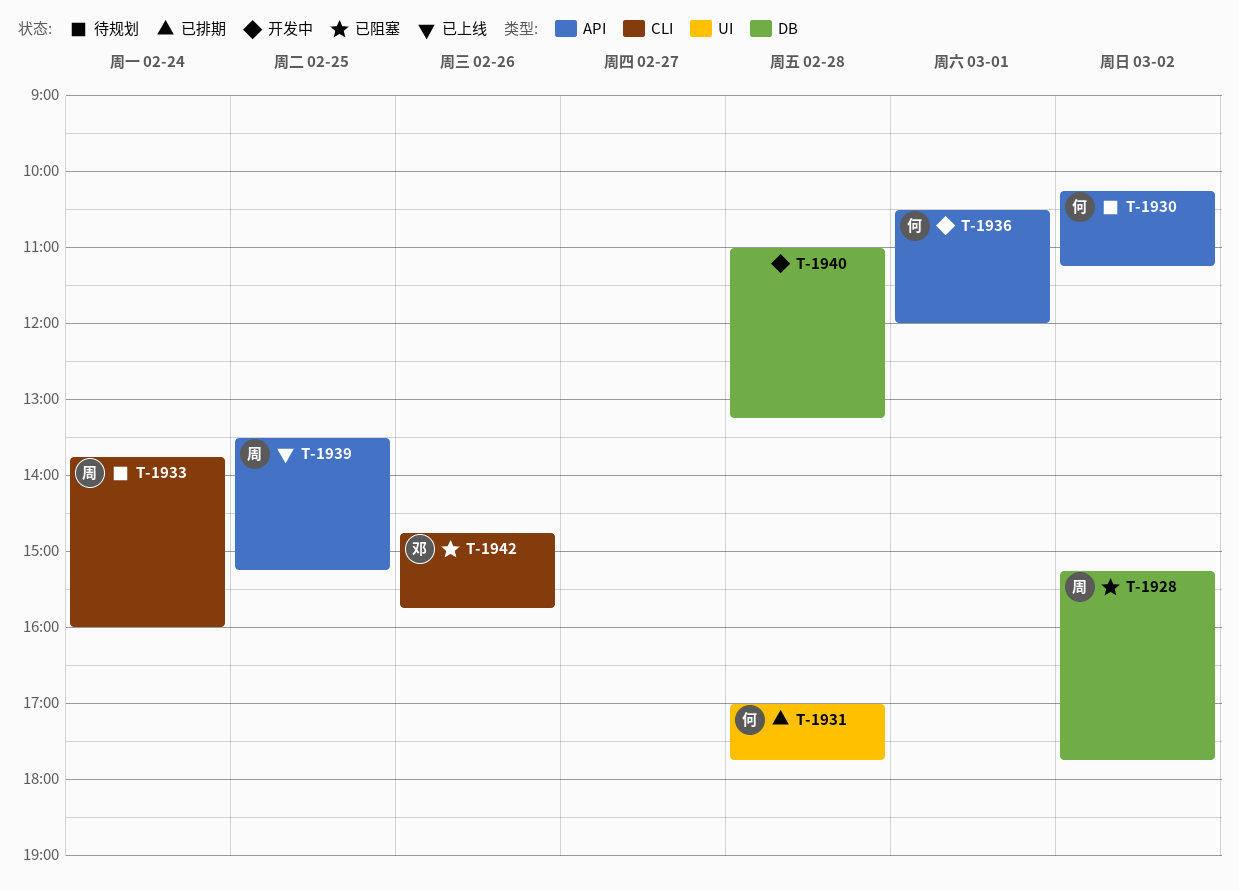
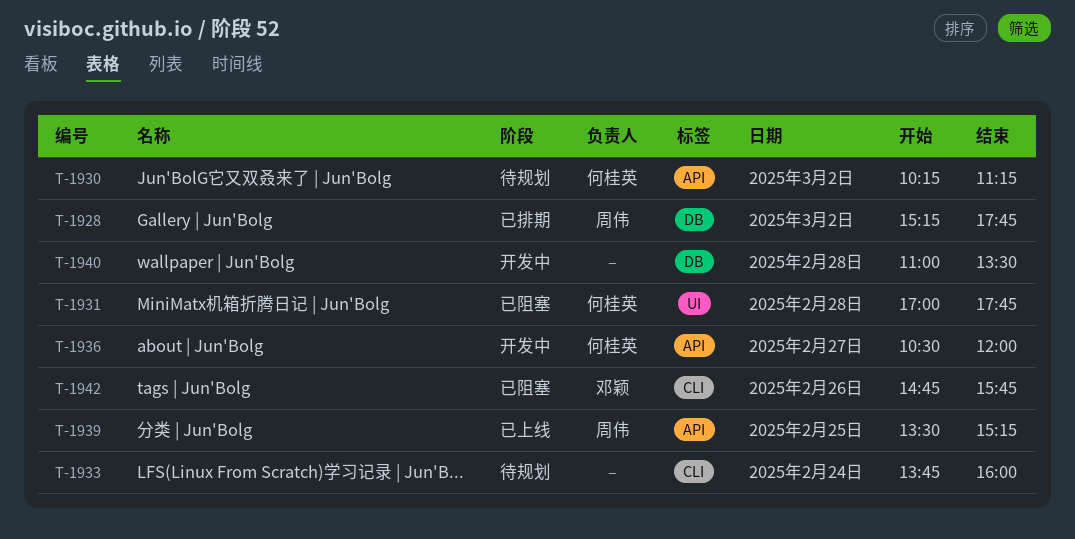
T-1928, status: 已阻塞 -> 已排期
T-1931, status: 已排期 -> 已阻塞
T-1933, owner: 周伟 -> none
T-1936, day: Mar 1 -> Feb 27
T-1940, ends: 13:15 -> 13:30

